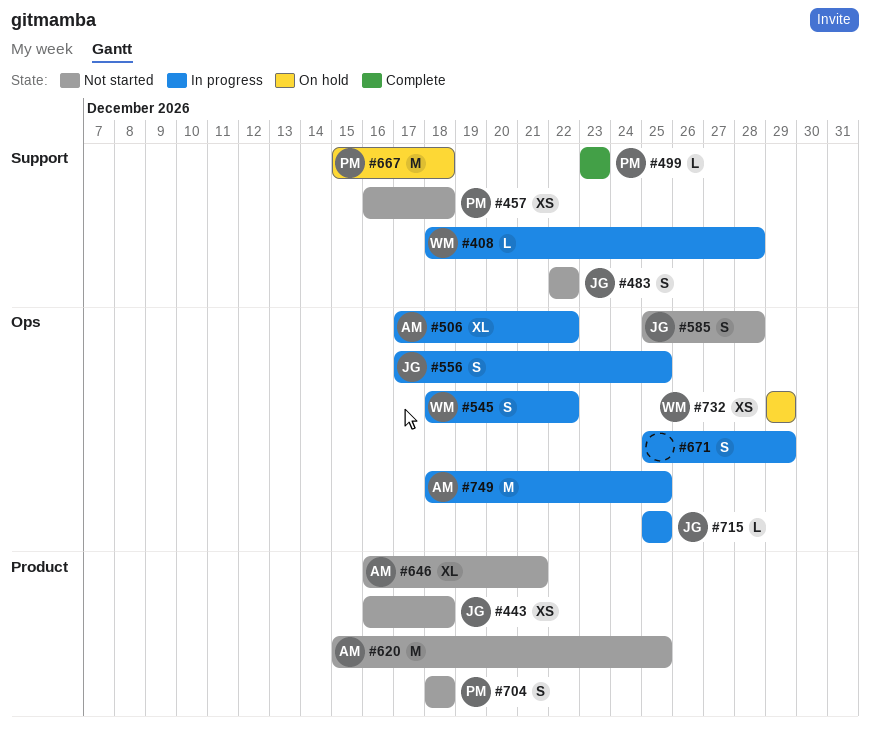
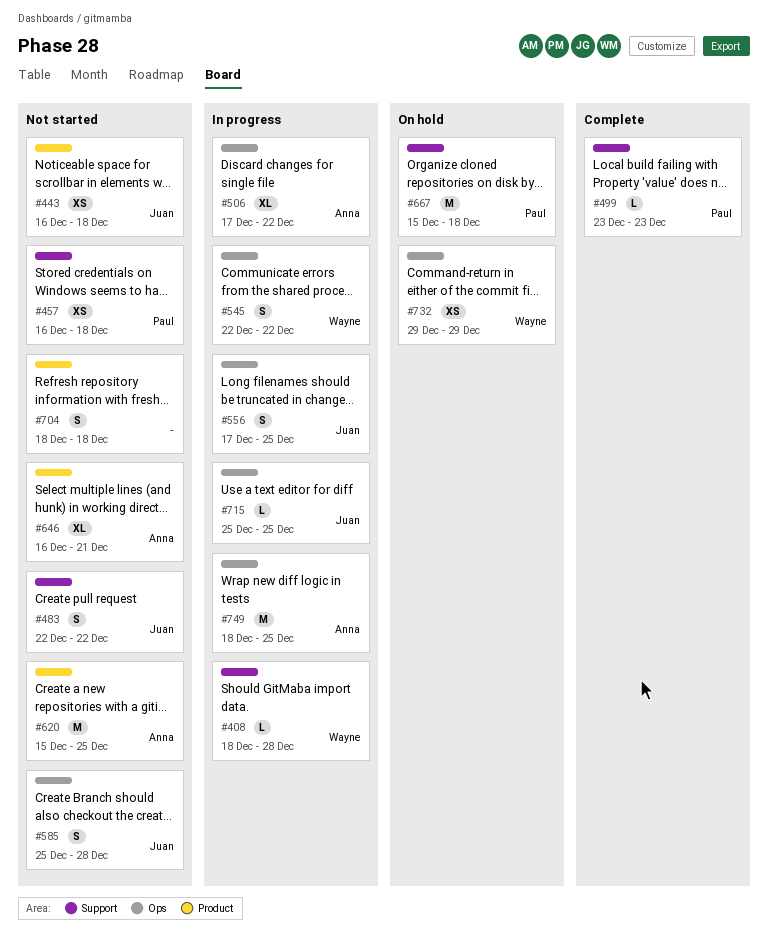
#545, start: Dec 18 -> Dec 22
#671: present -> none
#704, owner: Paul -> none

